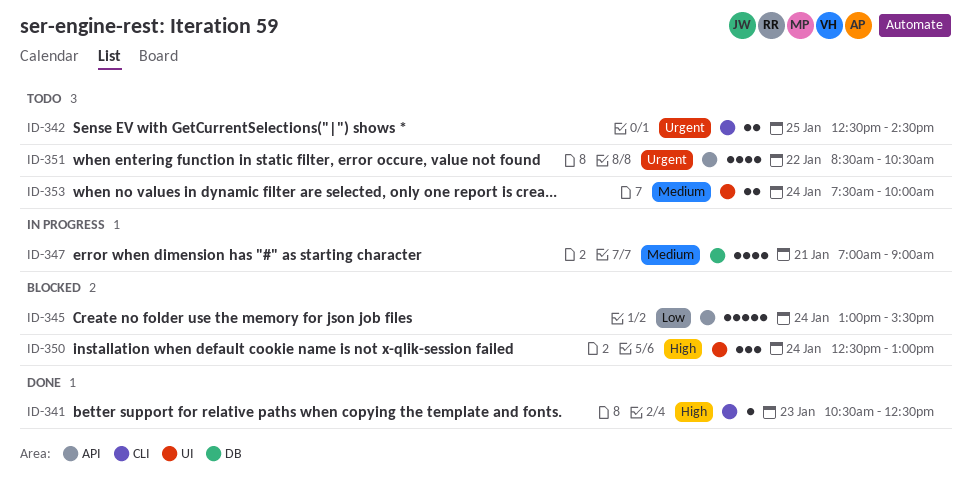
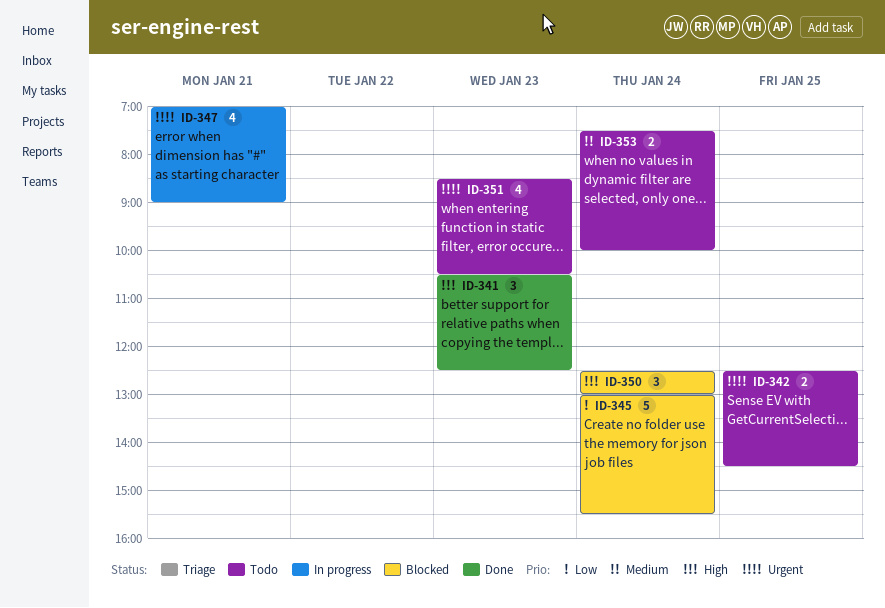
ID-341, estimate: 1 -> 3
ID-347, priority: Medium -> Urgent
ID-351, day: Jan 22 -> Jan 23

